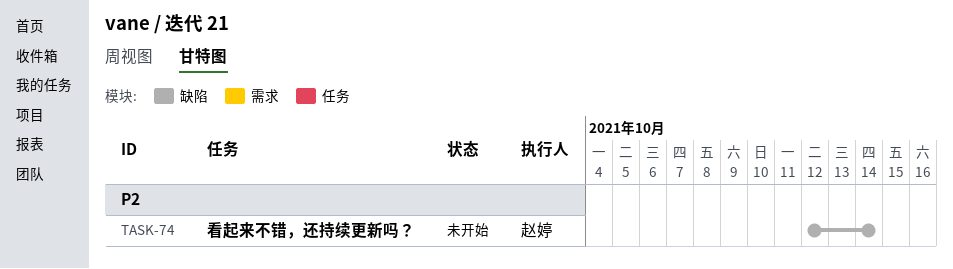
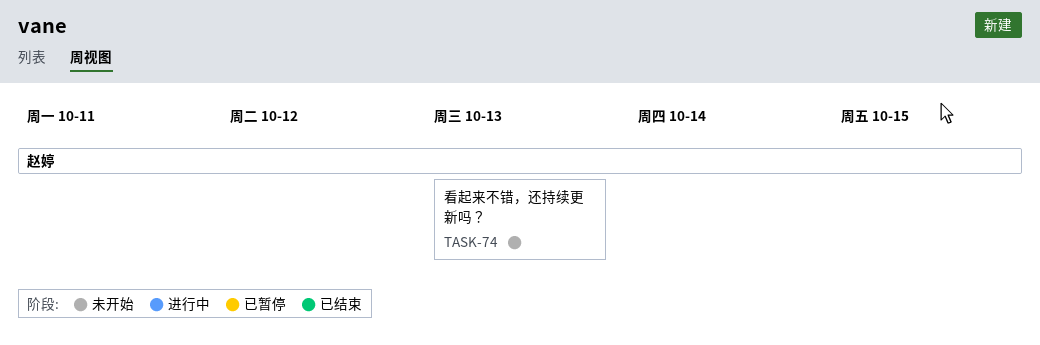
TASK-74, due: Oct 14 -> Oct 13

